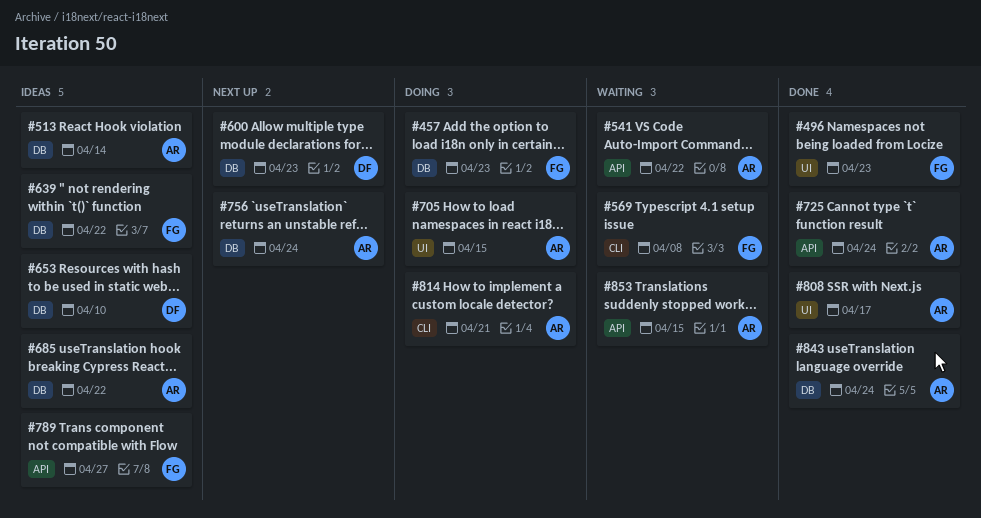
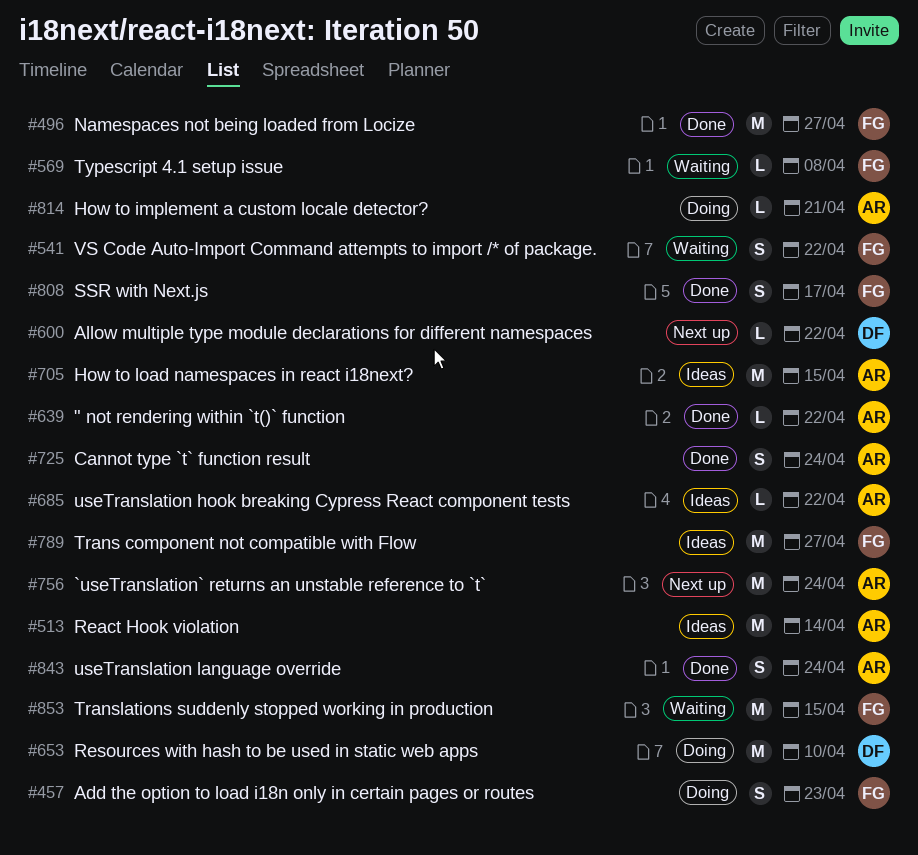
#496, due: Apr 23 -> Apr 27
#541, owner: AR -> FG
#600, due: Apr 23 -> Apr 22
#639, status: Ideas -> Done
#639, owner: FG -> AR
#653, status: Ideas -> Doing
#705, status: Doing -> Ideas
#808, owner: AR -> FG
#853, owner: AR -> FG

